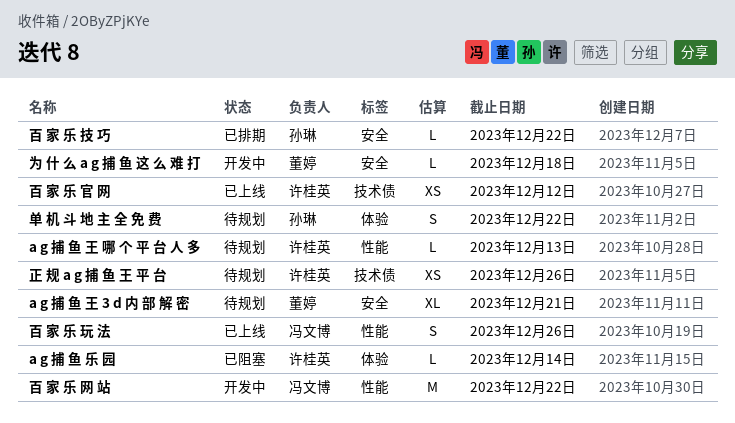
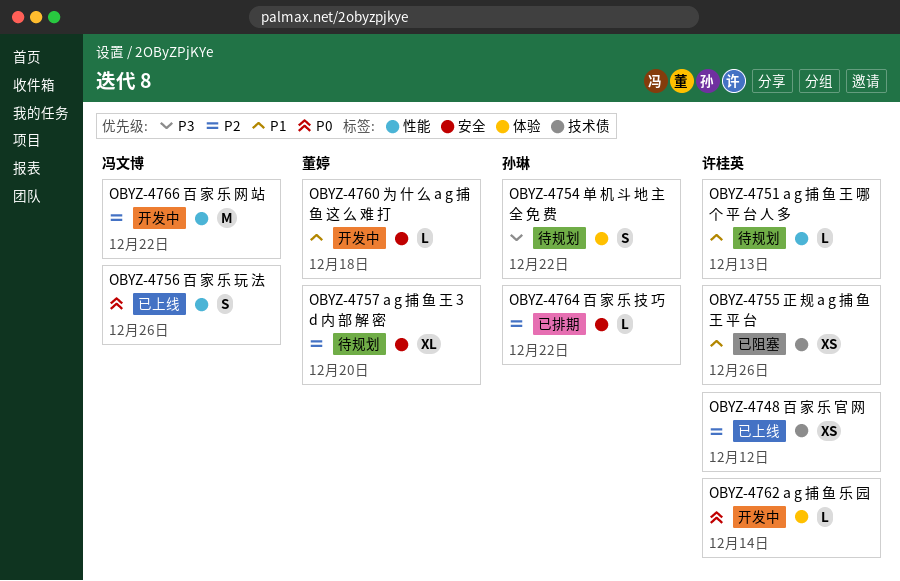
a g 捕 鱼 乐 园, status: 已阻塞 -> 开发中
a g 捕 鱼 王 3 d 内 部 解 密, due: Dec 21 -> Dec 20
正 规 a g 捕 鱼 王 平 台, status: 待规划 -> 已阻塞

